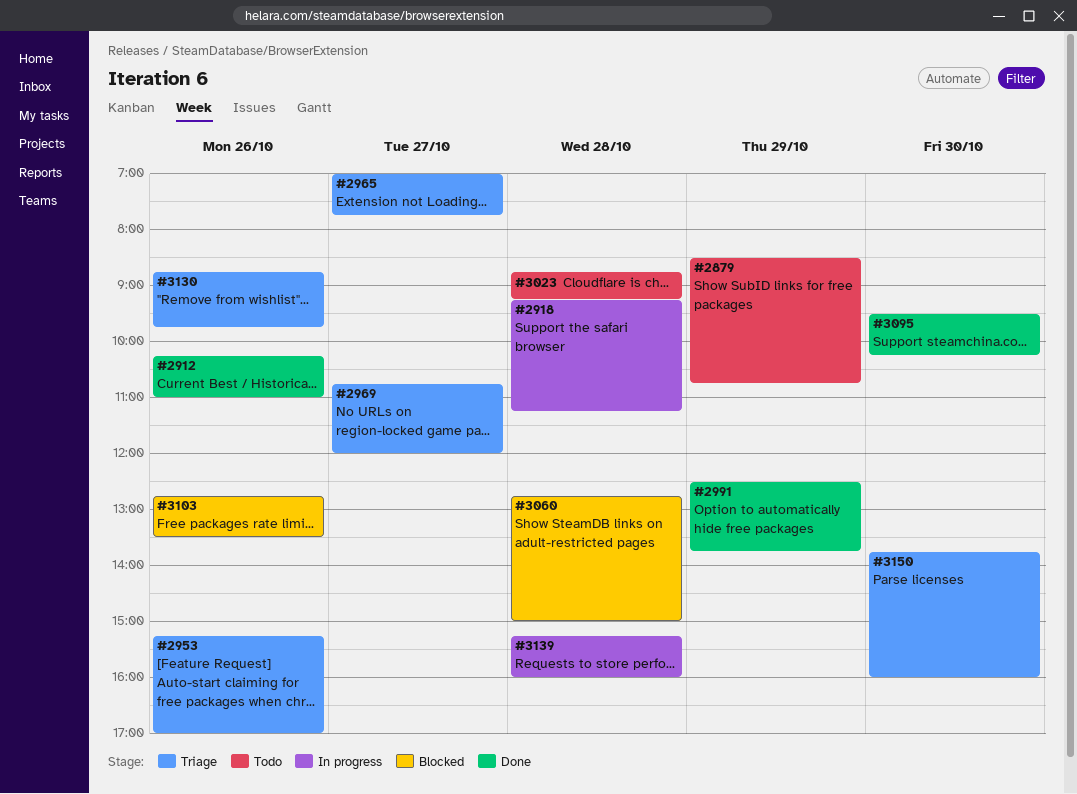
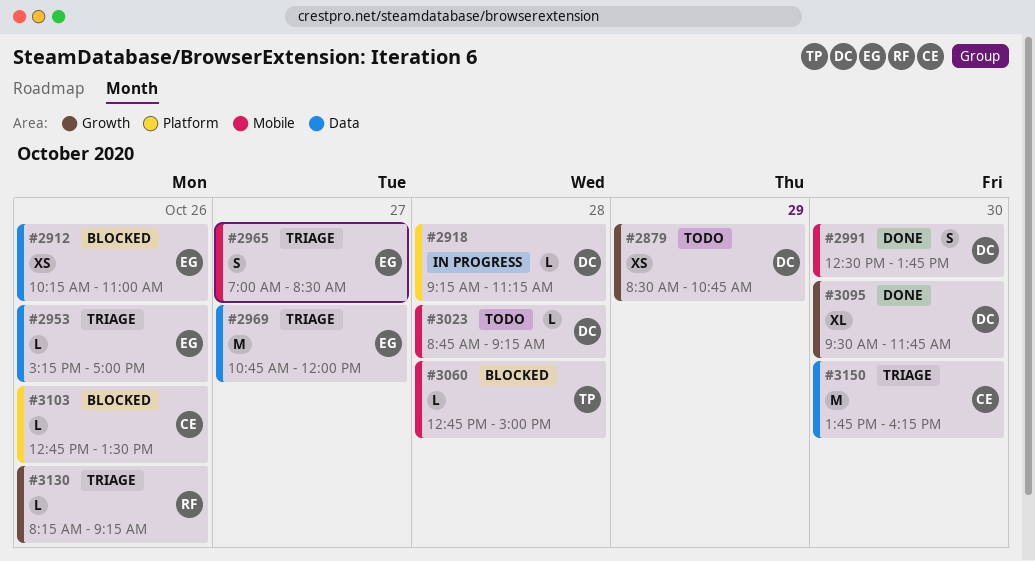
#2912, status: Done -> Blocked
#2965, ends: 07:45 -> 08:30
#2991, day: Oct 29 -> Oct 30
#3095, ends: 10:15 -> 11:45
#3130, begins: 08:45 -> 08:15
#3130, ends: 09:45 -> 09:15
#3139: present -> none
#3150, ends: 16:00 -> 16:15

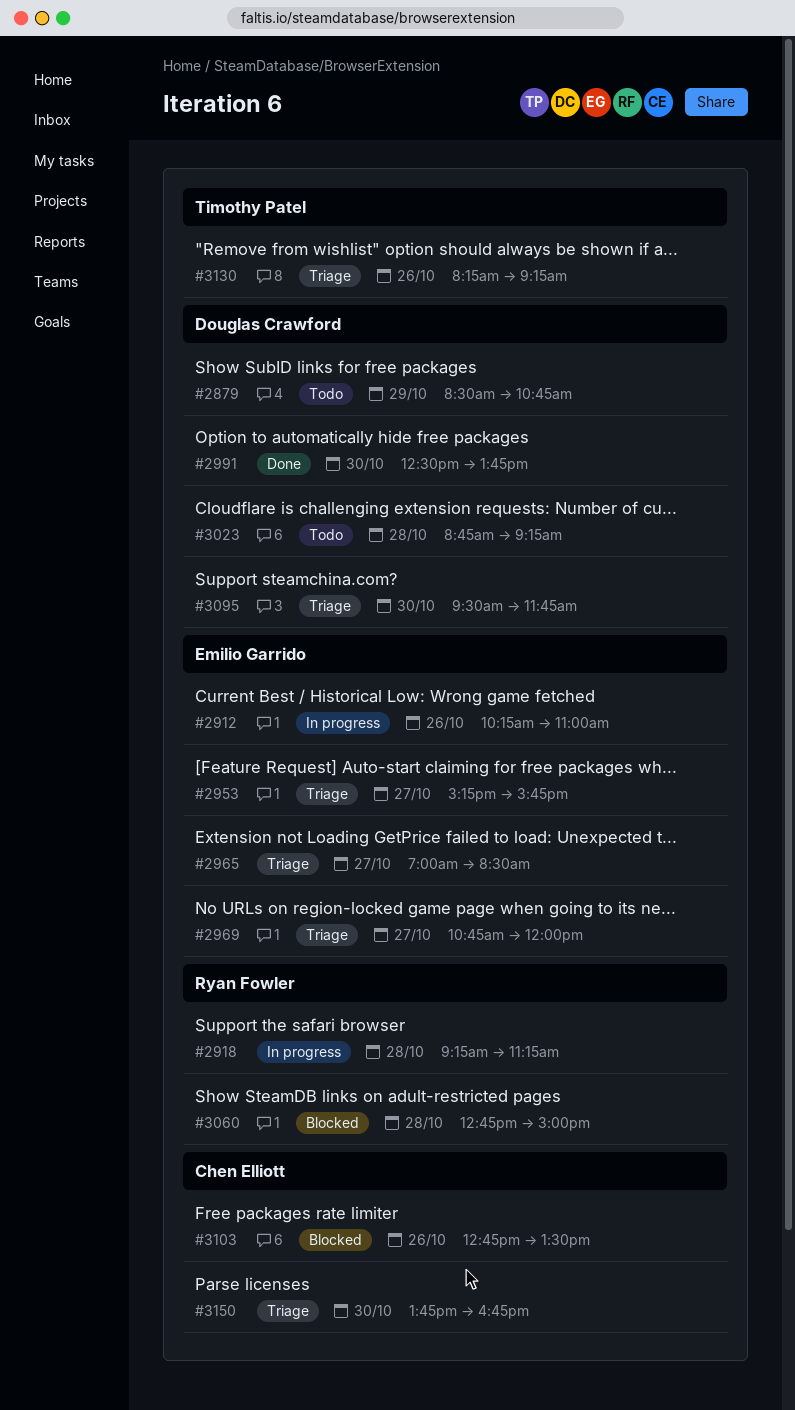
#2912, status: Blocked -> In progress
#2918, owner: Douglas Crawford -> Ryan Fowler
#2953, day: Oct 26 -> Oct 27
#2953, ends: 17:00 -> 15:45
#3060, owner: Timothy Patel -> Ryan Fowler
#3095, status: Done -> Triage
#3130, owner: Ryan Fowler -> Timothy Patel
#3150, ends: 16:15 -> 16:45

